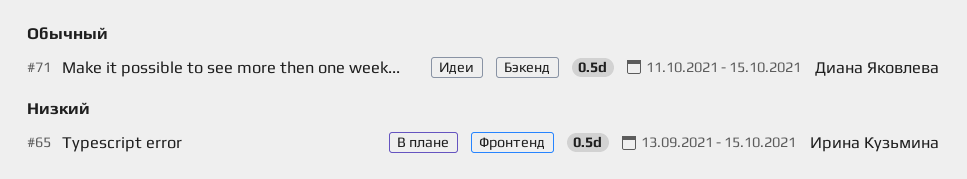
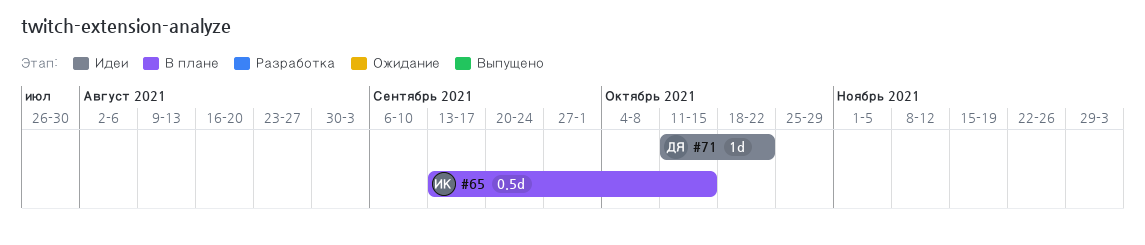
#71, estimate: 0.5d -> 1d
#71, due: Oct 15 -> Oct 22

